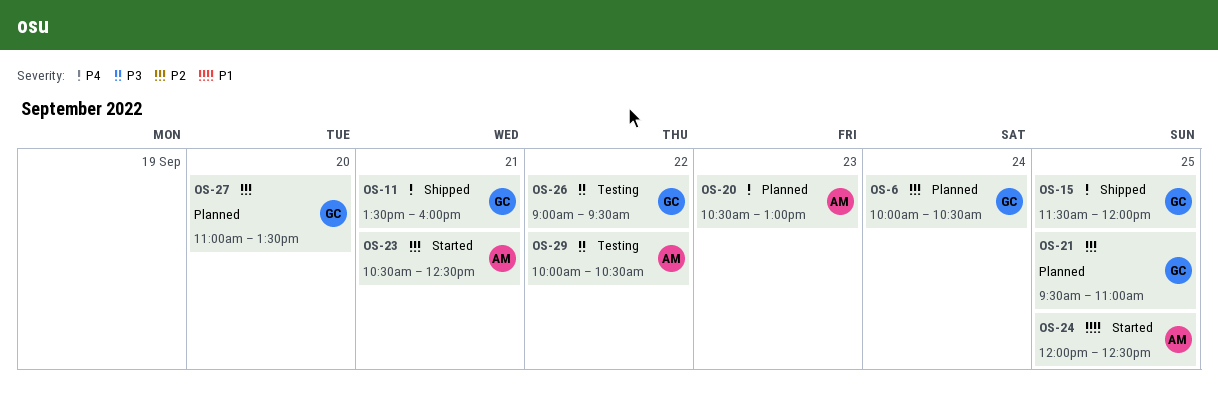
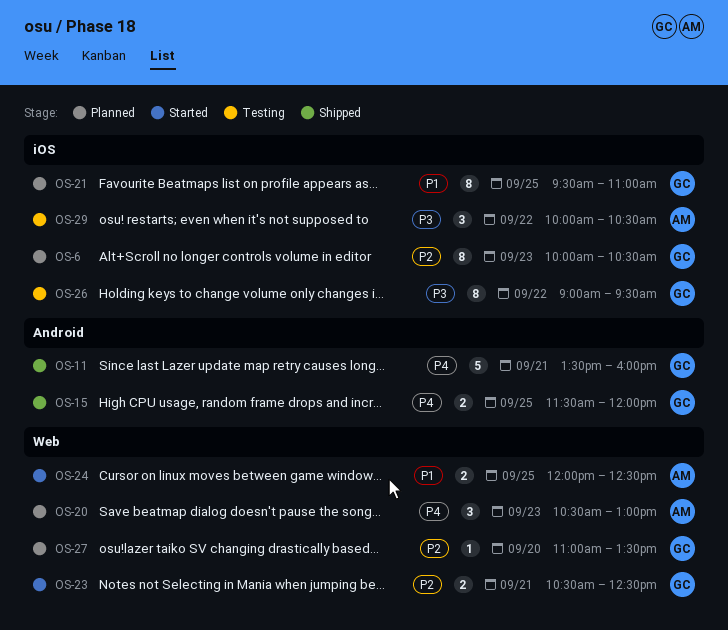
OS-6, day: Sep 24 -> Sep 23
OS-21, priority: P2 -> P1
OS-23, owner: AM -> GC

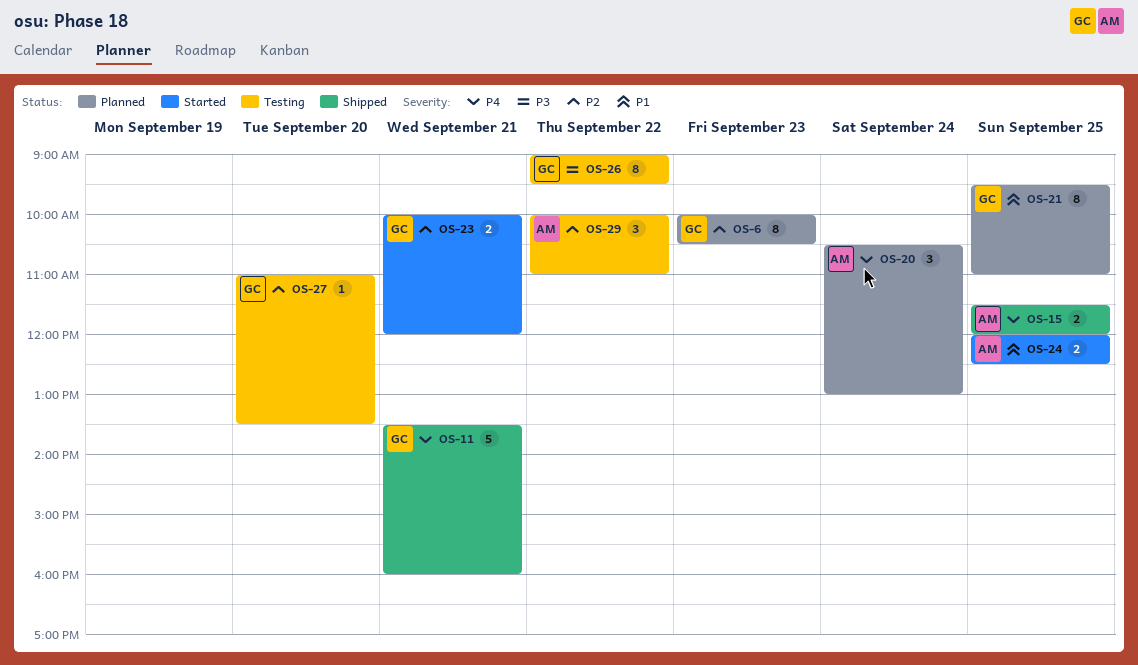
OS-15, owner: GC -> AM
OS-20, day: Sep 23 -> Sep 24
OS-23, begins: 10:30 -> 10:00
OS-23, ends: 12:30 -> 12:00
OS-27, status: Planned -> Testing
OS-29, priority: P3 -> P2
OS-29, ends: 10:30 -> 11:00

